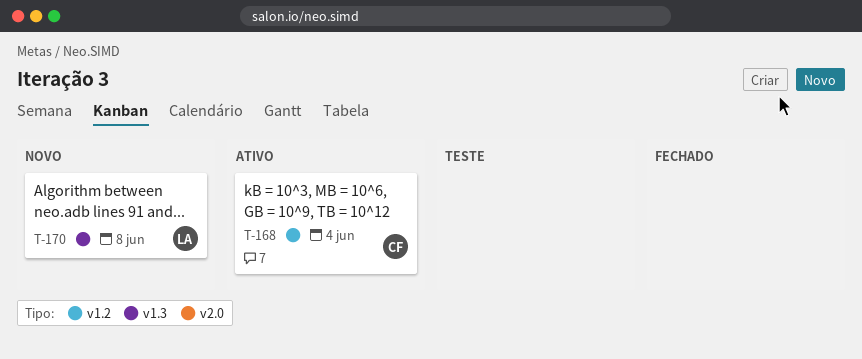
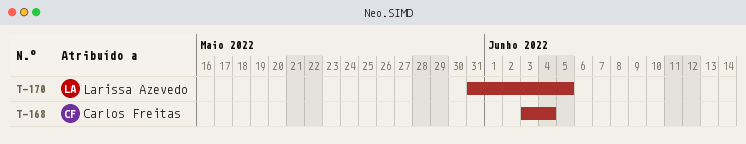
T-170, due: Jun 8 -> Jun 5

